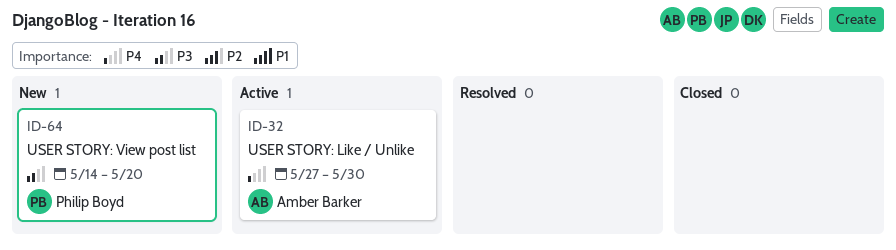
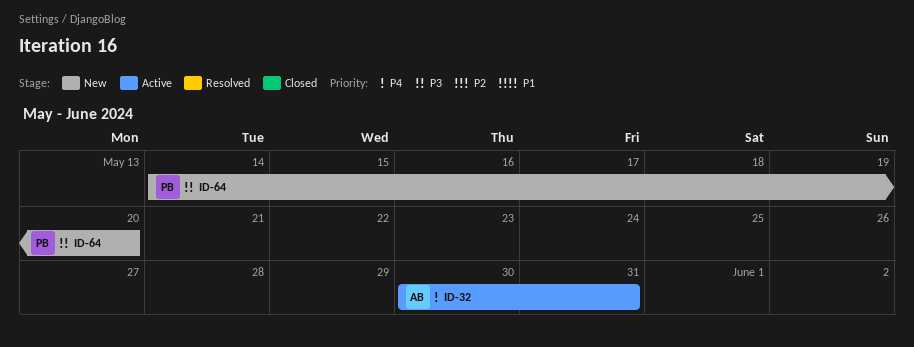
ID-32, start: May 27 -> May 30
ID-32, due: May 30 -> May 31

